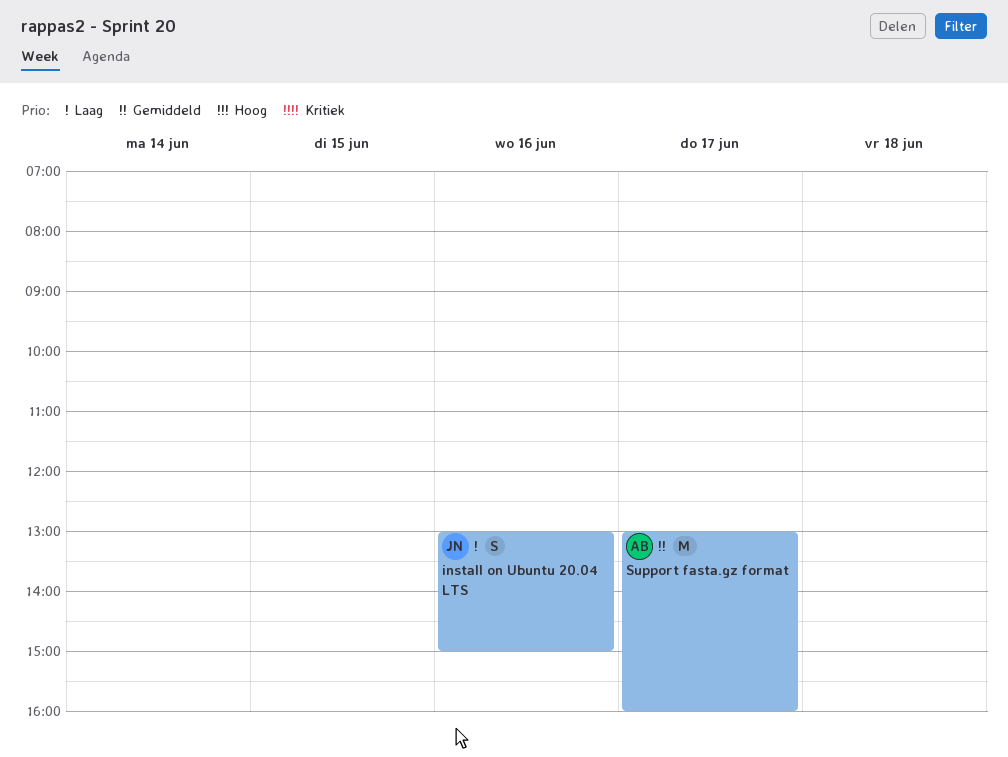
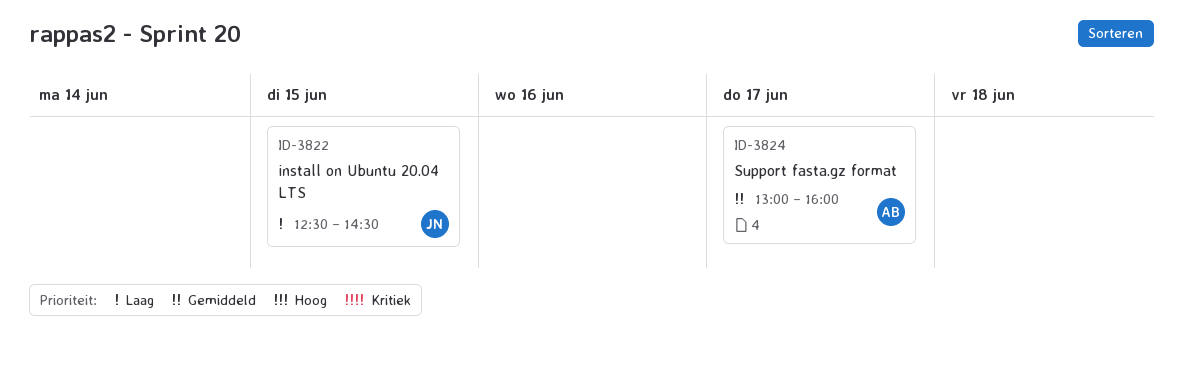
install on Ubuntu 20.04 LTS, day: Jun 16 -> Jun 15
install on Ubuntu 20.04 LTS, begins: 13:00 -> 12:30
install on Ubuntu 20.04 LTS, ends: 15:00 -> 14:30

